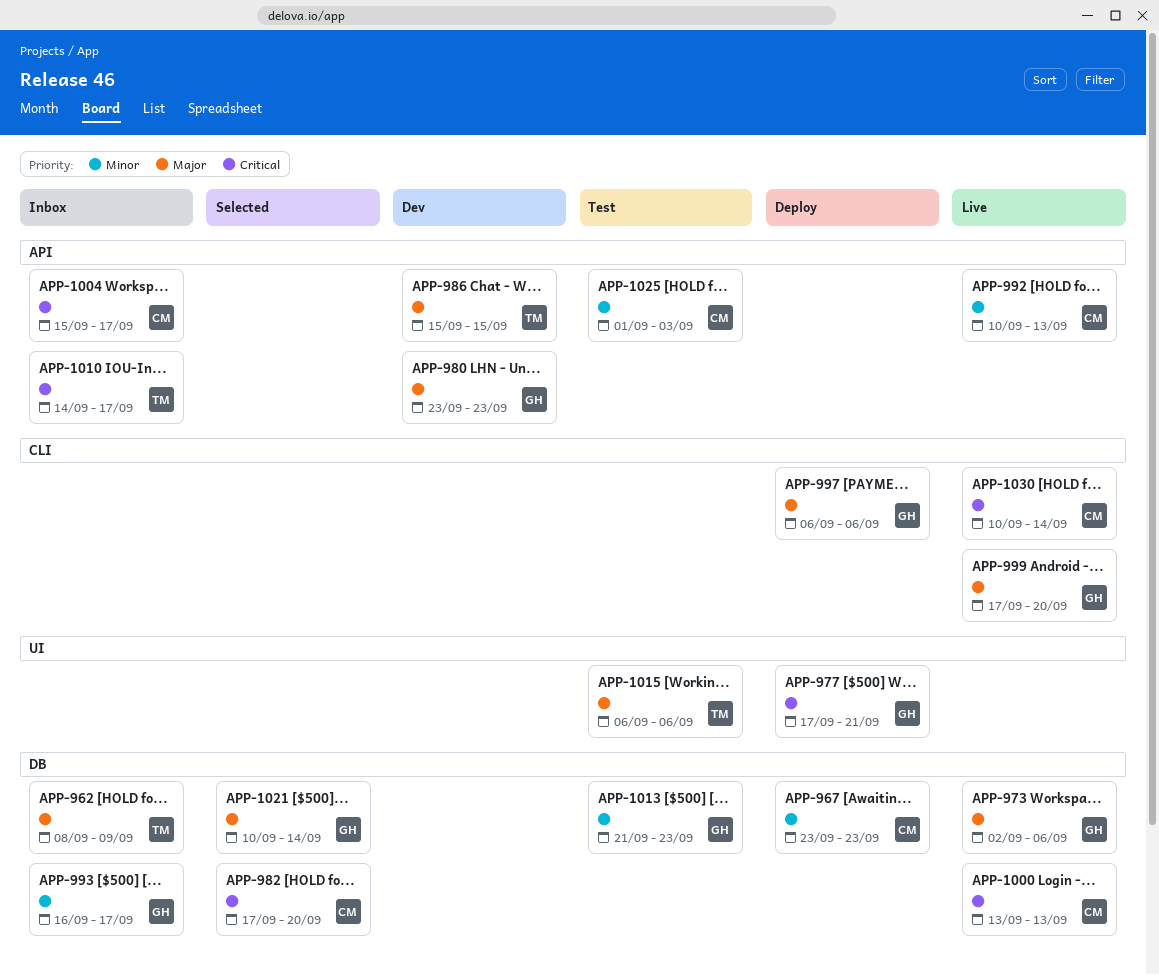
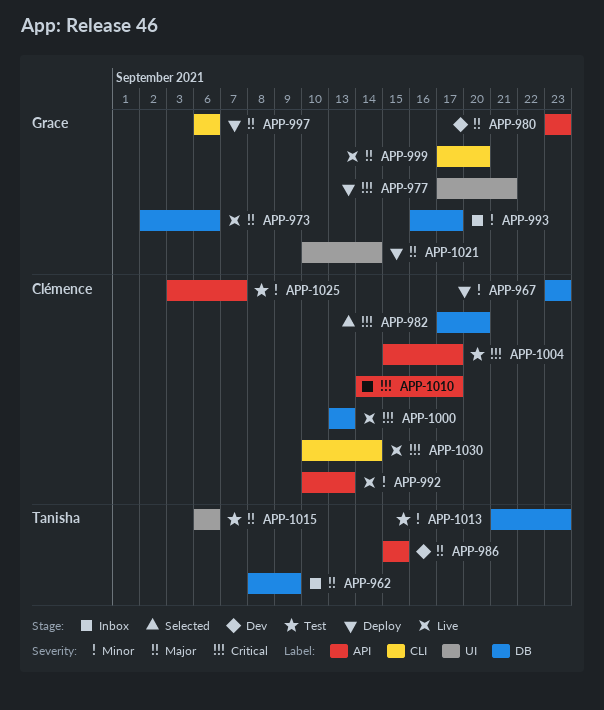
APP-1004, status: Inbox -> Test
APP-1010, owner: Tanisha -> Clémence
APP-1013, owner: Grace -> Tanisha
APP-1021, status: Selected -> Deploy
APP-1021, label: DB -> UI
APP-1025, start: Sep 1 -> Sep 3
APP-1025, due: Sep 3 -> Sep 7

